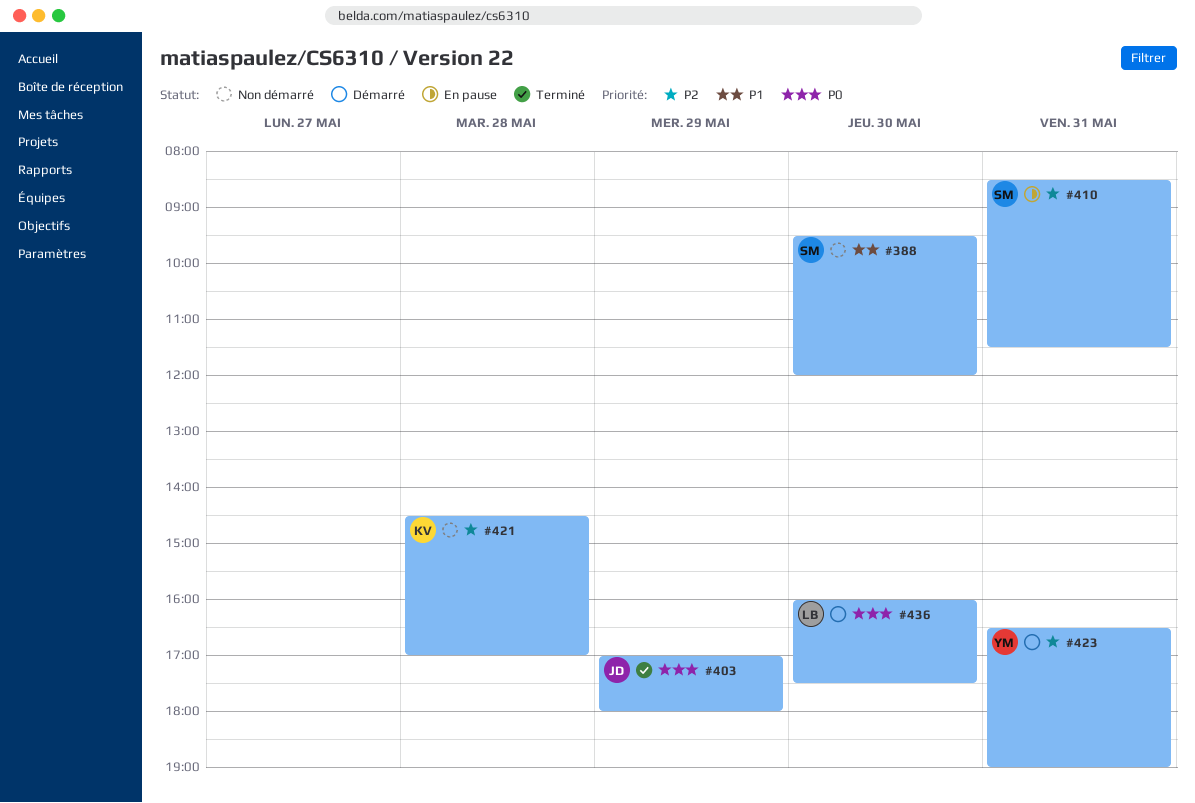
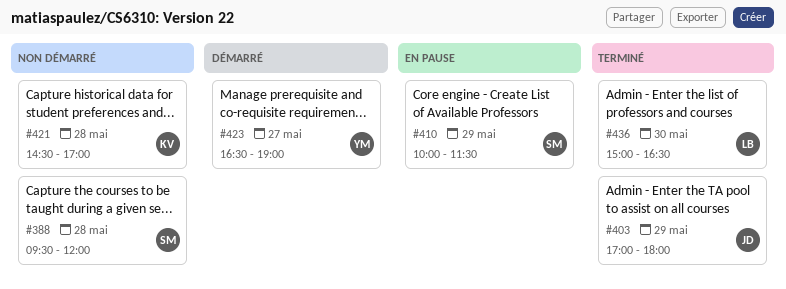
#388, day: May 30 -> May 28
#410, day: May 31 -> May 29
#410, begins: 08:30 -> 10:00
#423, day: May 31 -> May 27
#436, status: Démarré -> Terminé
#436, begins: 16:00 -> 15:00
#436, ends: 17:30 -> 16:30

